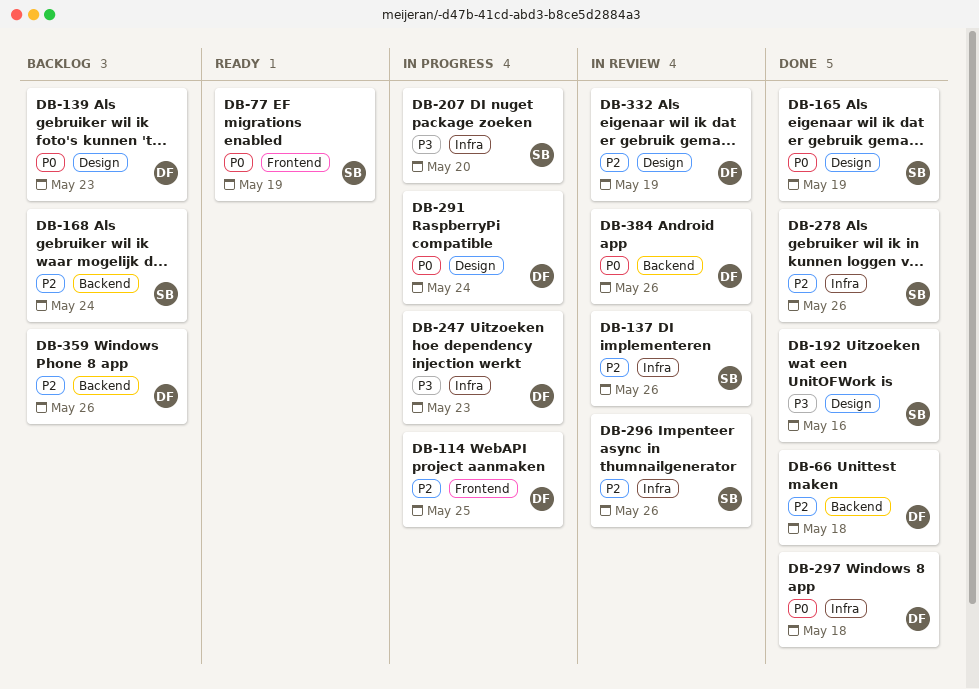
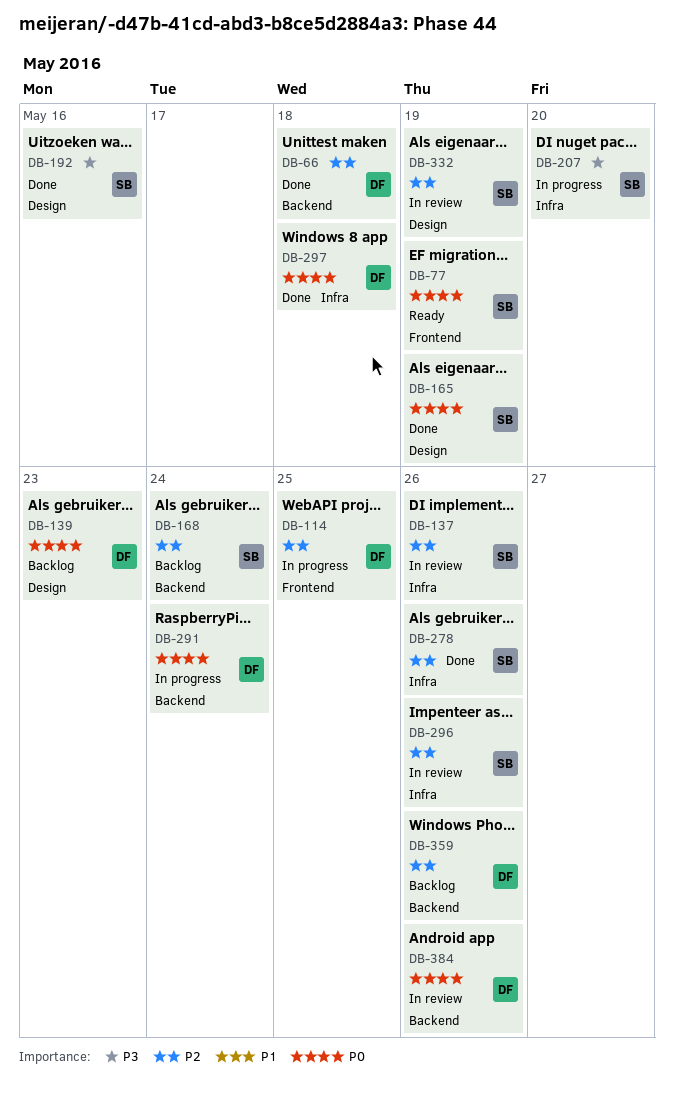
DB-247: present -> none
DB-291, label: Design -> Backend
DB-332, owner: DF -> SB

